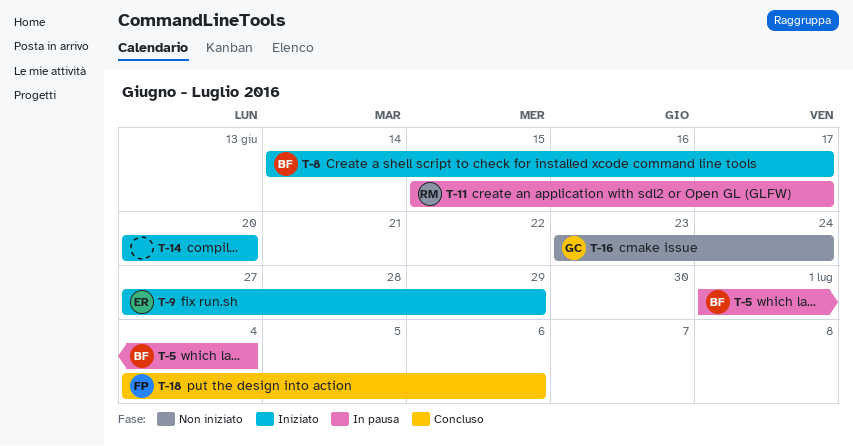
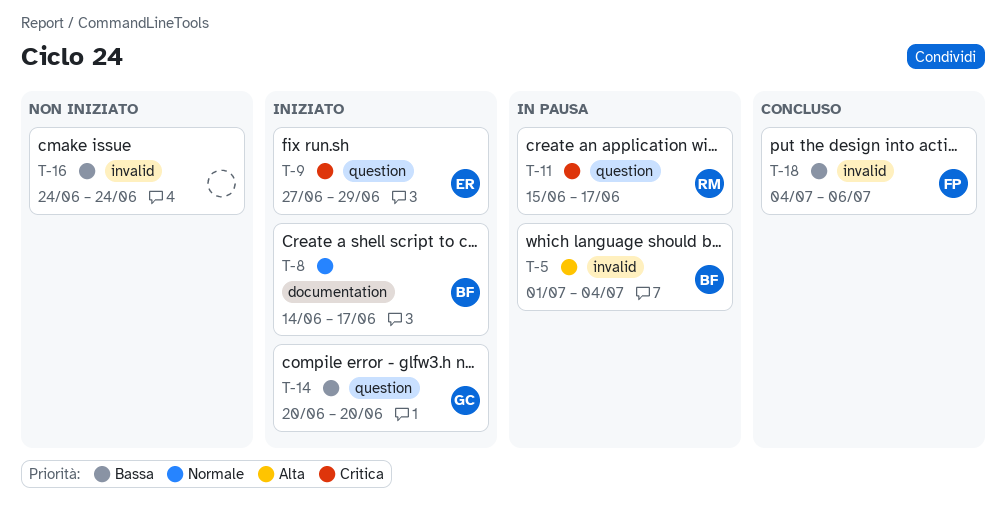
T-14, owner: none -> GC
T-16, owner: GC -> none
T-16, start: Jun 23 -> Jun 24

